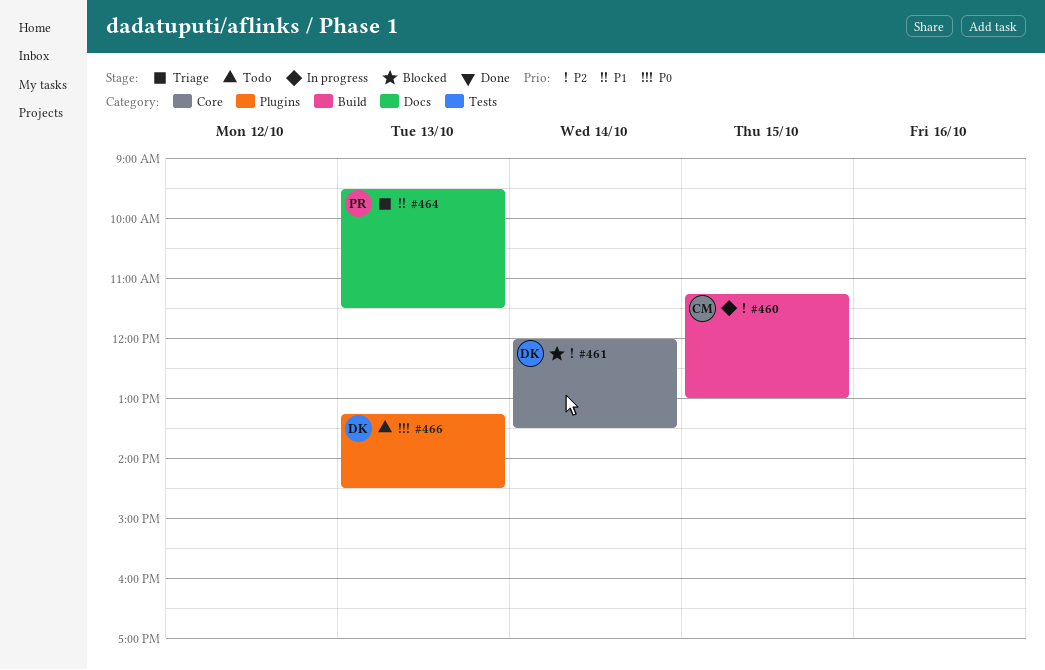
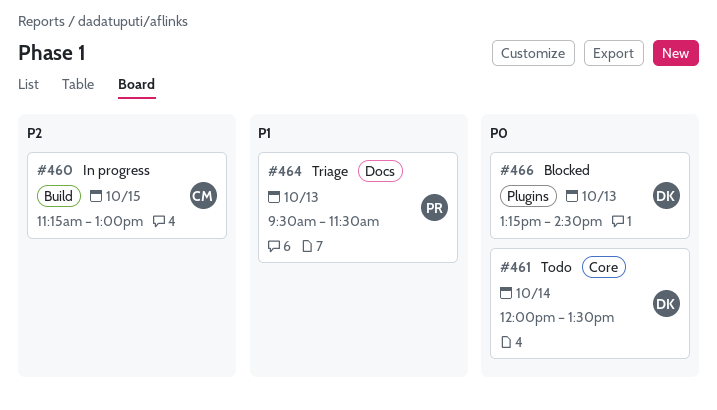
#461, status: Blocked -> Todo
#461, priority: P2 -> P0
#466, status: Todo -> Blocked

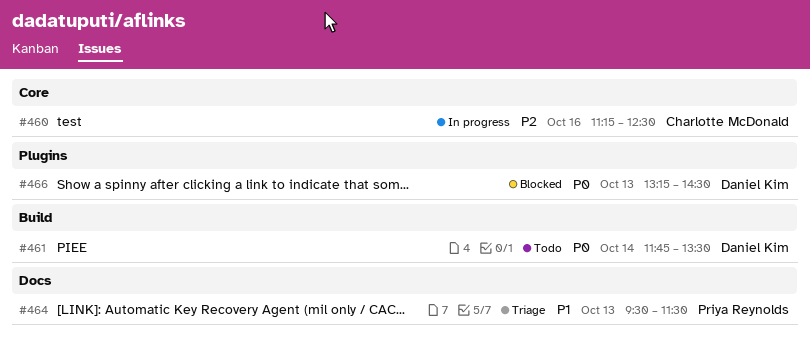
#460, label: Build -> Core
#460, day: Oct 15 -> Oct 16
#460, ends: 13:00 -> 12:30
#461, label: Core -> Build
#461, begins: 12:00 -> 11:45

